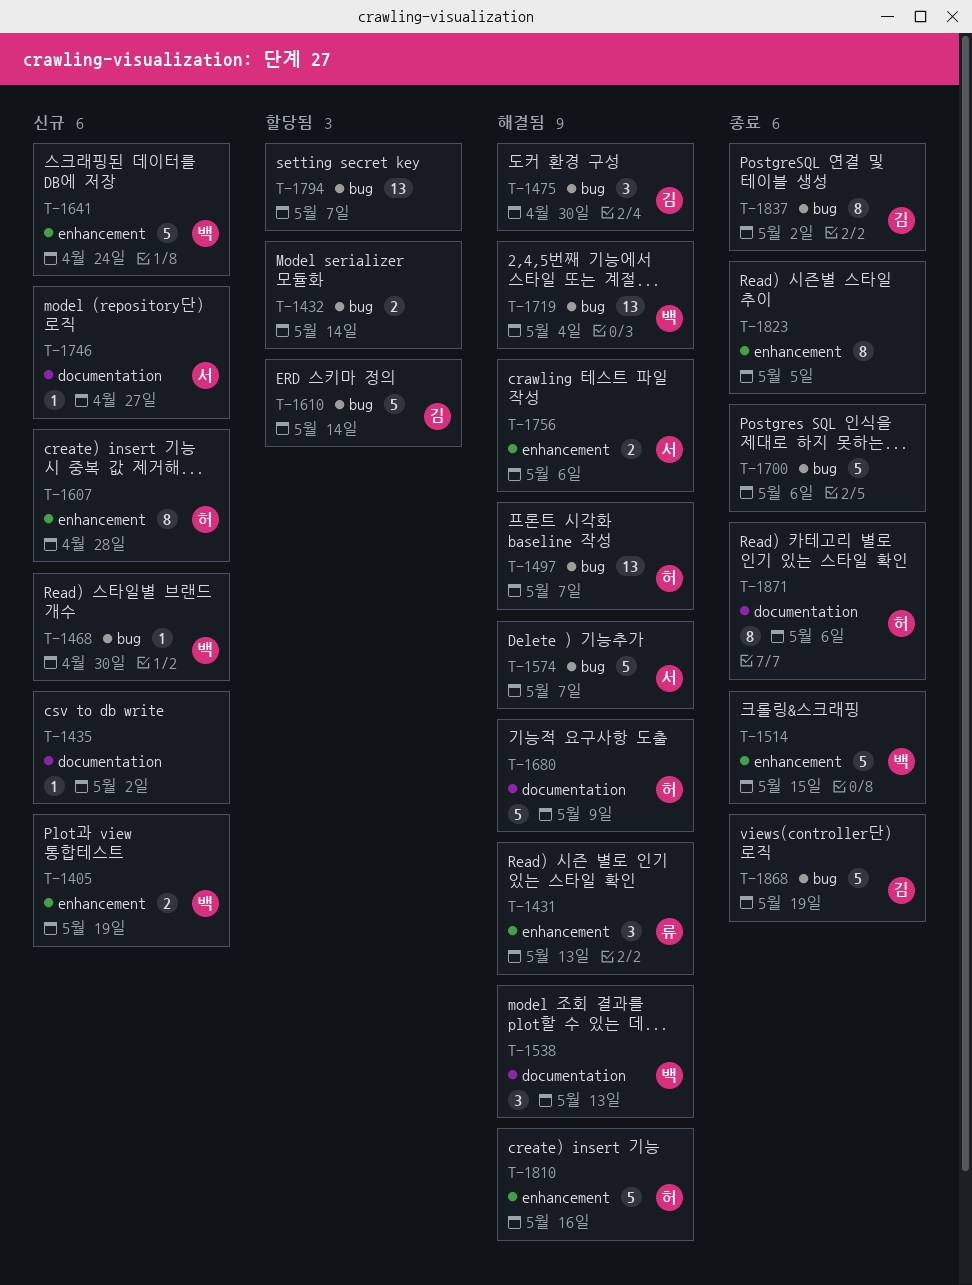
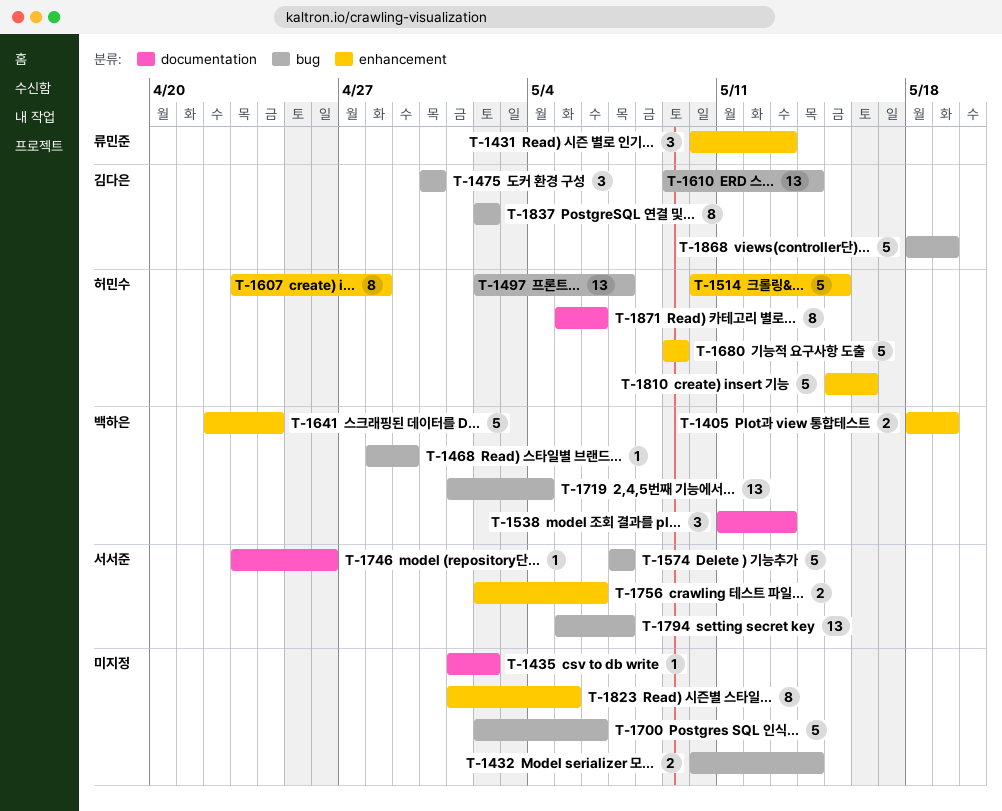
T-1468, due: Apr 30 -> Apr 29
T-1514, owner: 백하은 -> 허민수
T-1610, estimate: 5 -> 13
T-1680, label: documentation -> enhancement
T-1746, due: Apr 27 -> Apr 26
T-1794, owner: none -> 서서준

